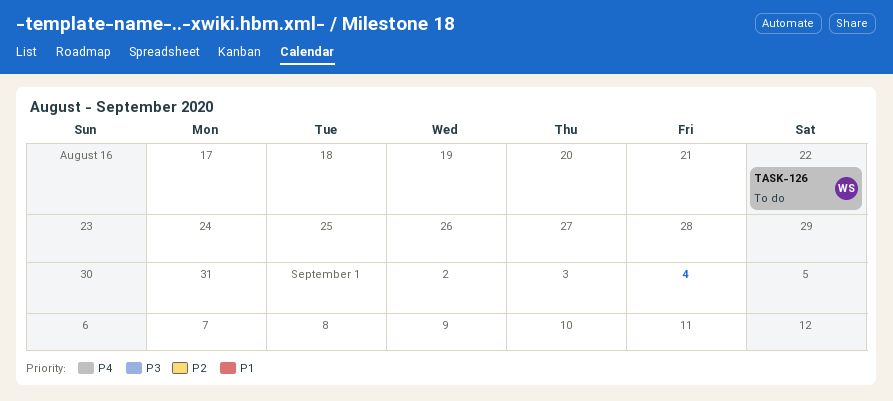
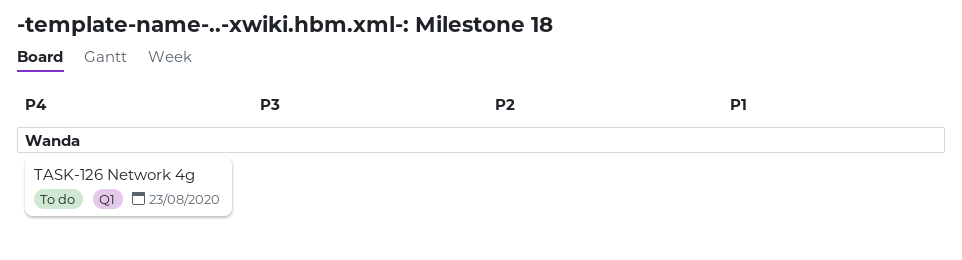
TASK-126, due: Aug 22 -> Aug 23

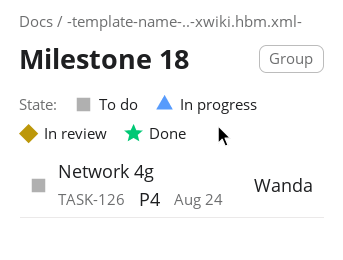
TASK-126, due: Aug 23 -> Aug 24

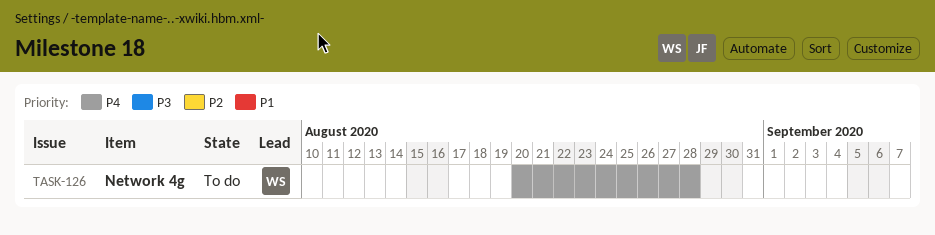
TASK-126, due: Aug 24 -> Aug 28

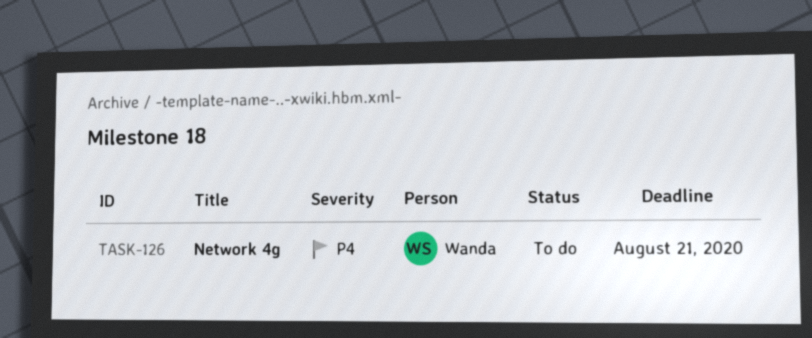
TASK-126, due: Aug 28 -> Aug 21

